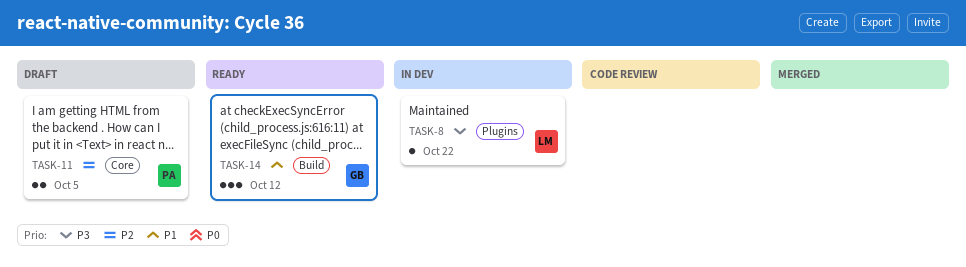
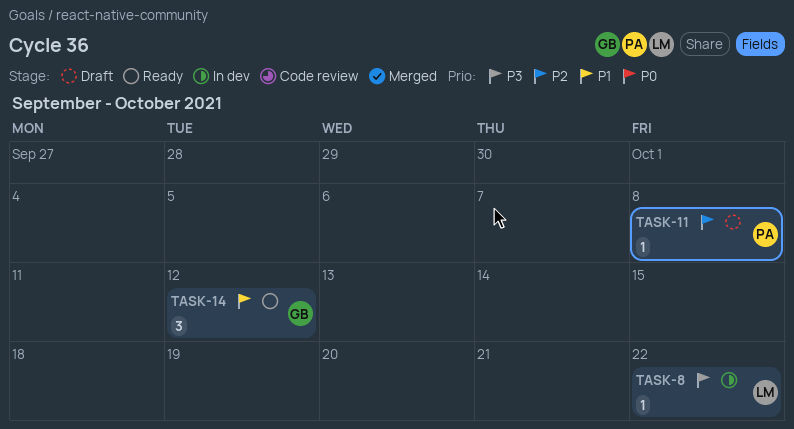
TASK-11, estimate: 2 -> 1
TASK-11, due: Oct 5 -> Oct 8

